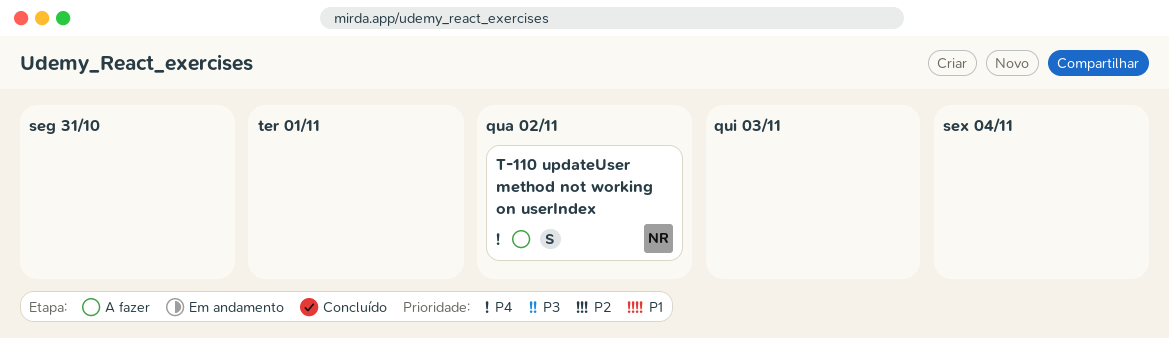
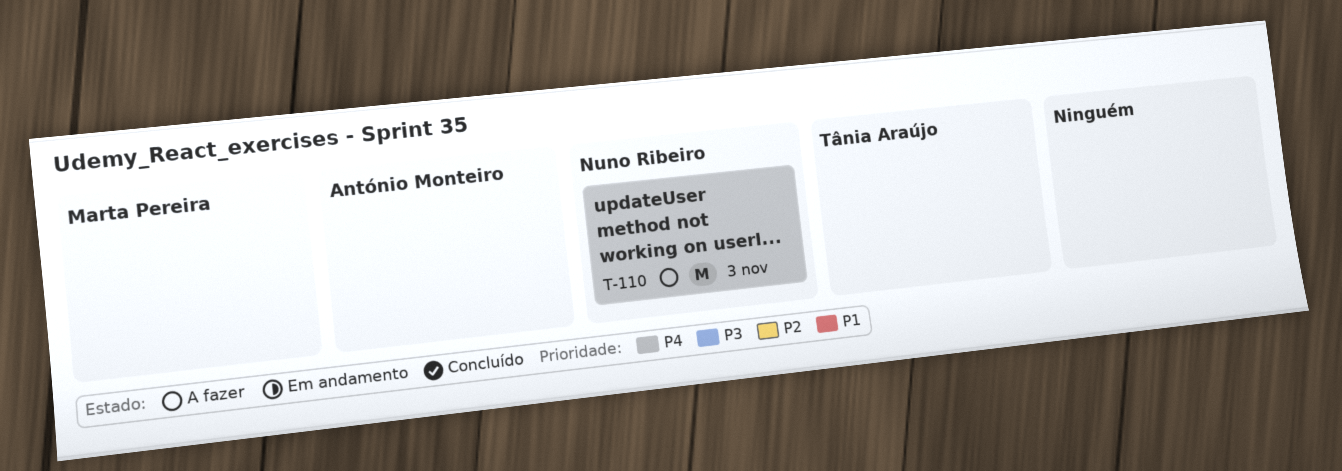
T-110, estimate: S -> M
T-110, due: Nov 2 -> Nov 3

